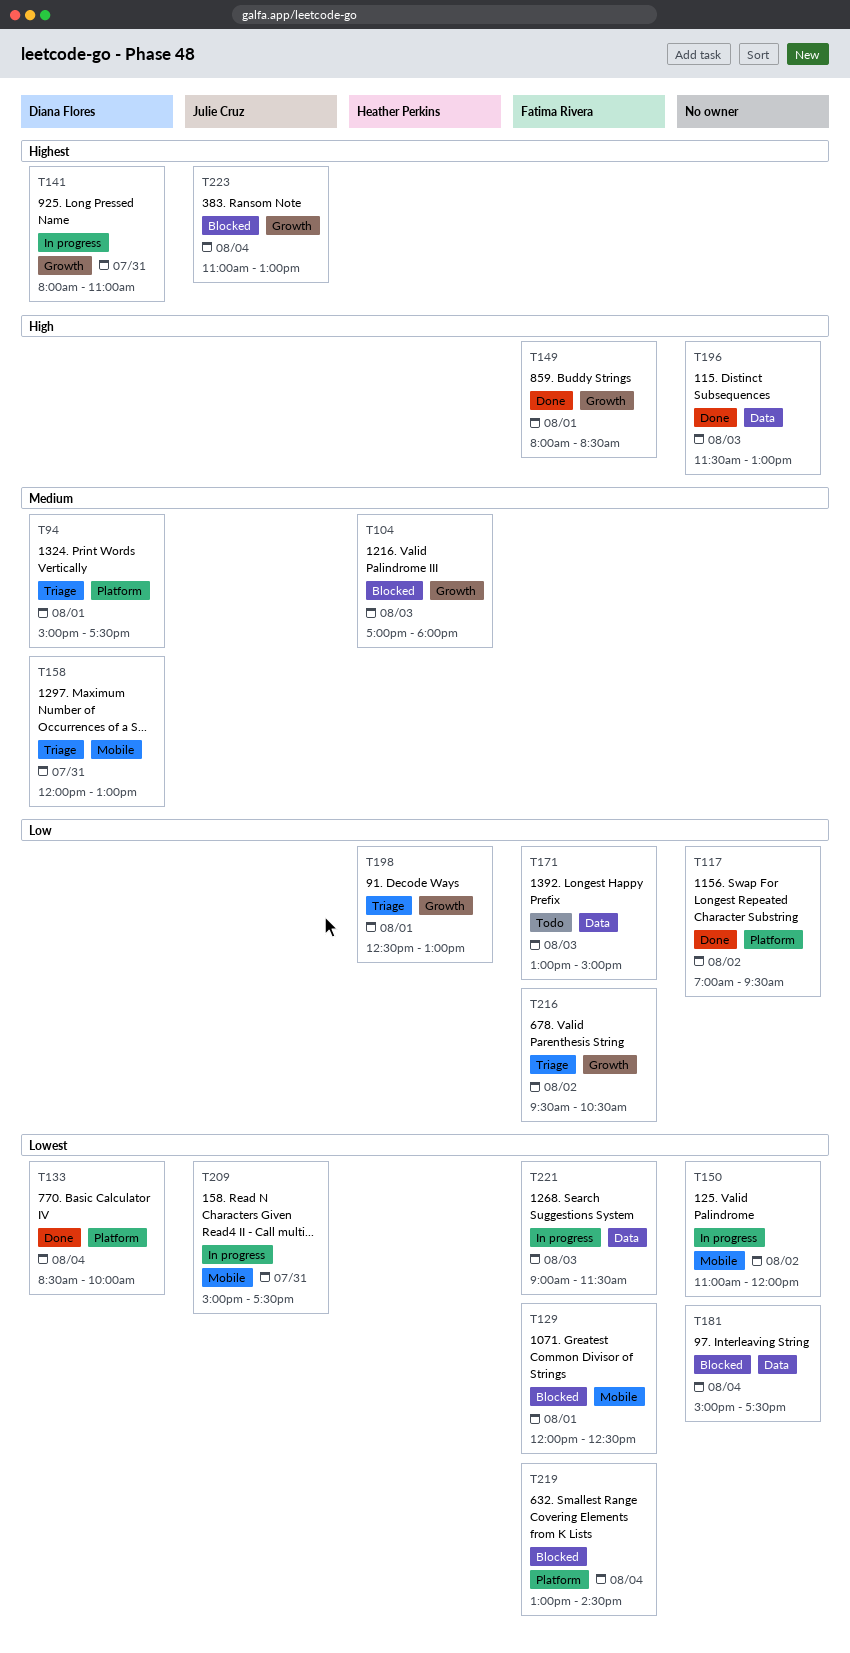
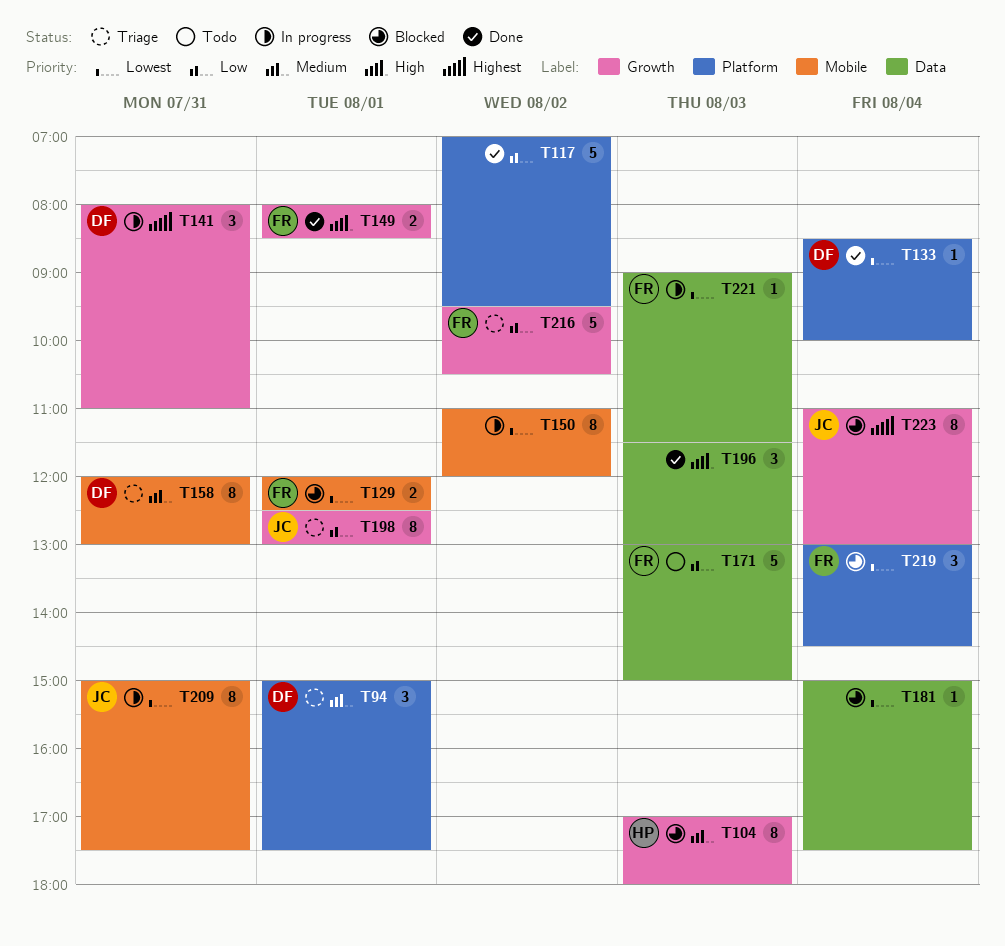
T198, owner: Heather Perkins -> Julie Cruz

